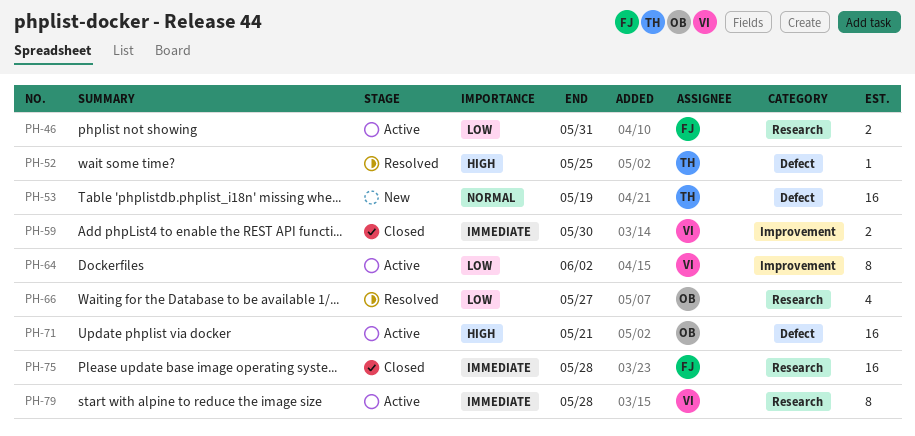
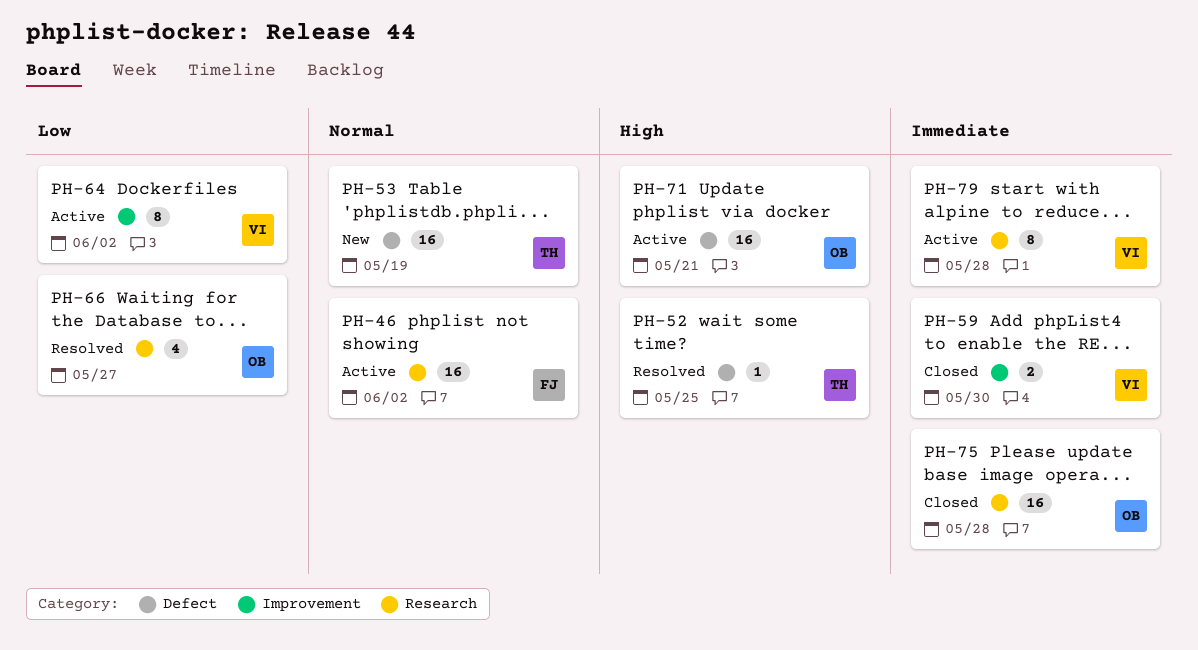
PH-46, priority: Low -> Normal
PH-46, estimate: 2 -> 16
PH-46, due: May 31 -> Jun 2
PH-75, owner: FJ -> OB

